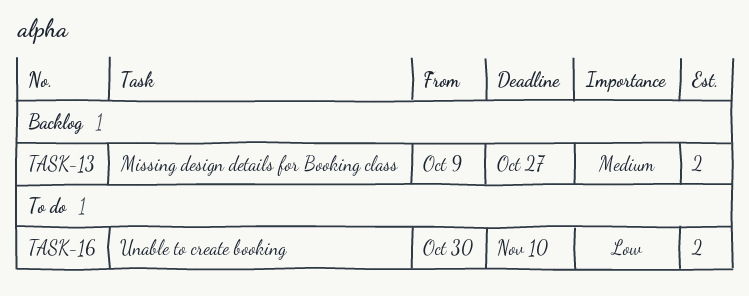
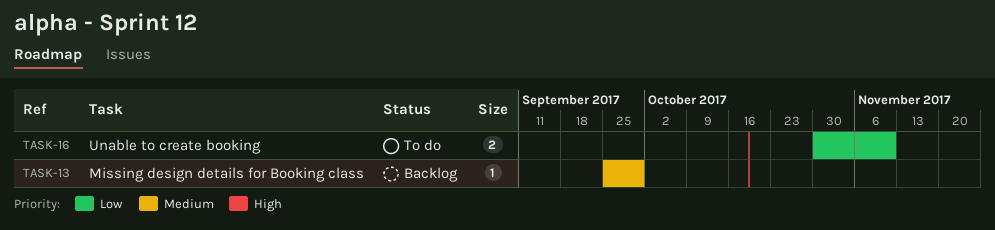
TASK-13, estimate: 2 -> 1
TASK-13, start: Oct 9 -> Sep 25
TASK-13, due: Oct 27 -> Sep 29

